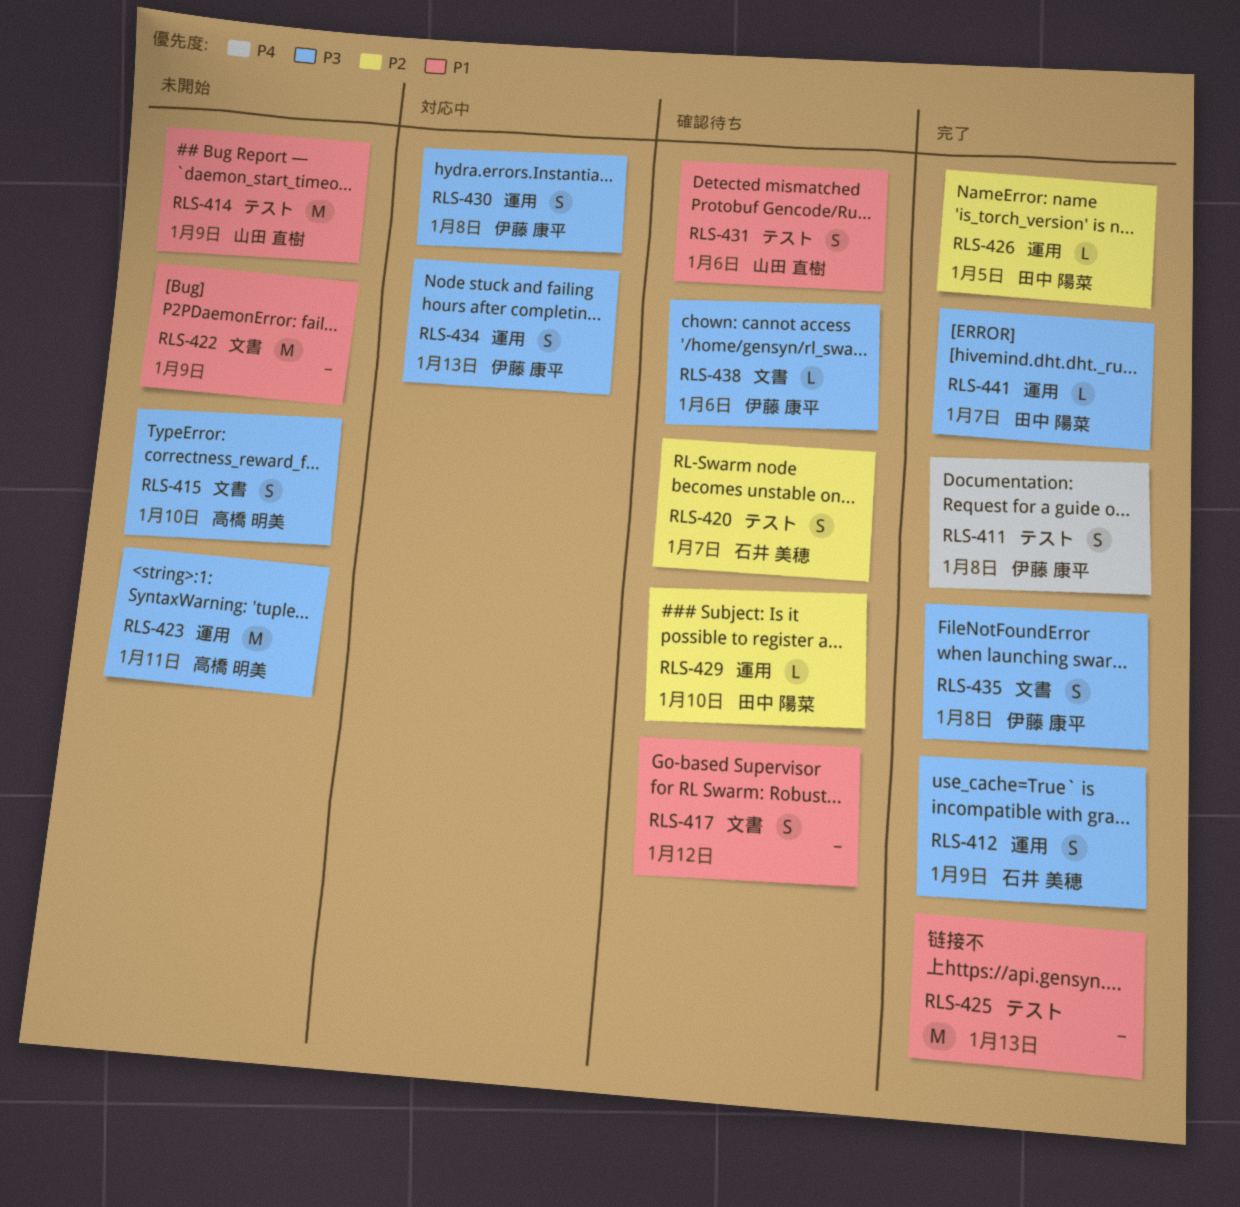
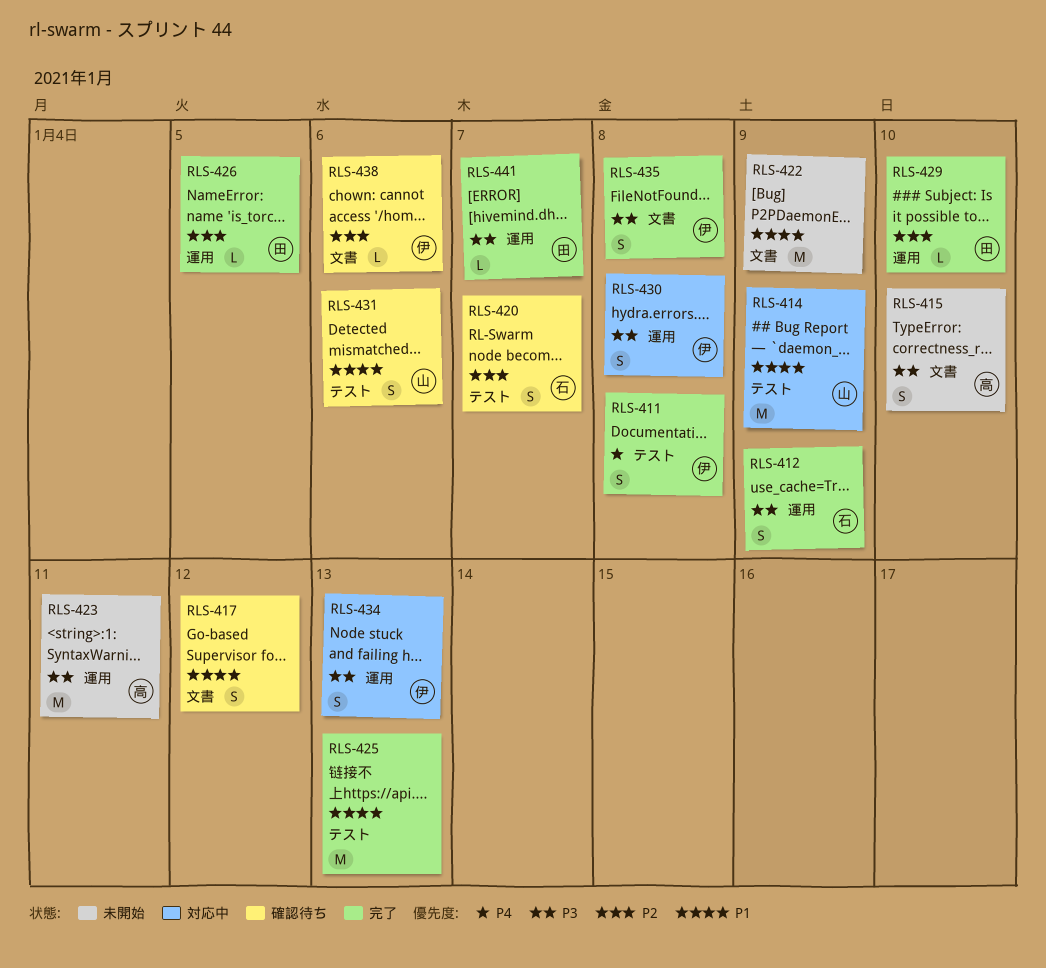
RLS-414, status: 未開始 -> 対応中
RLS-429, status: 確認待ち -> 完了
RLS-438, priority: P3 -> P2

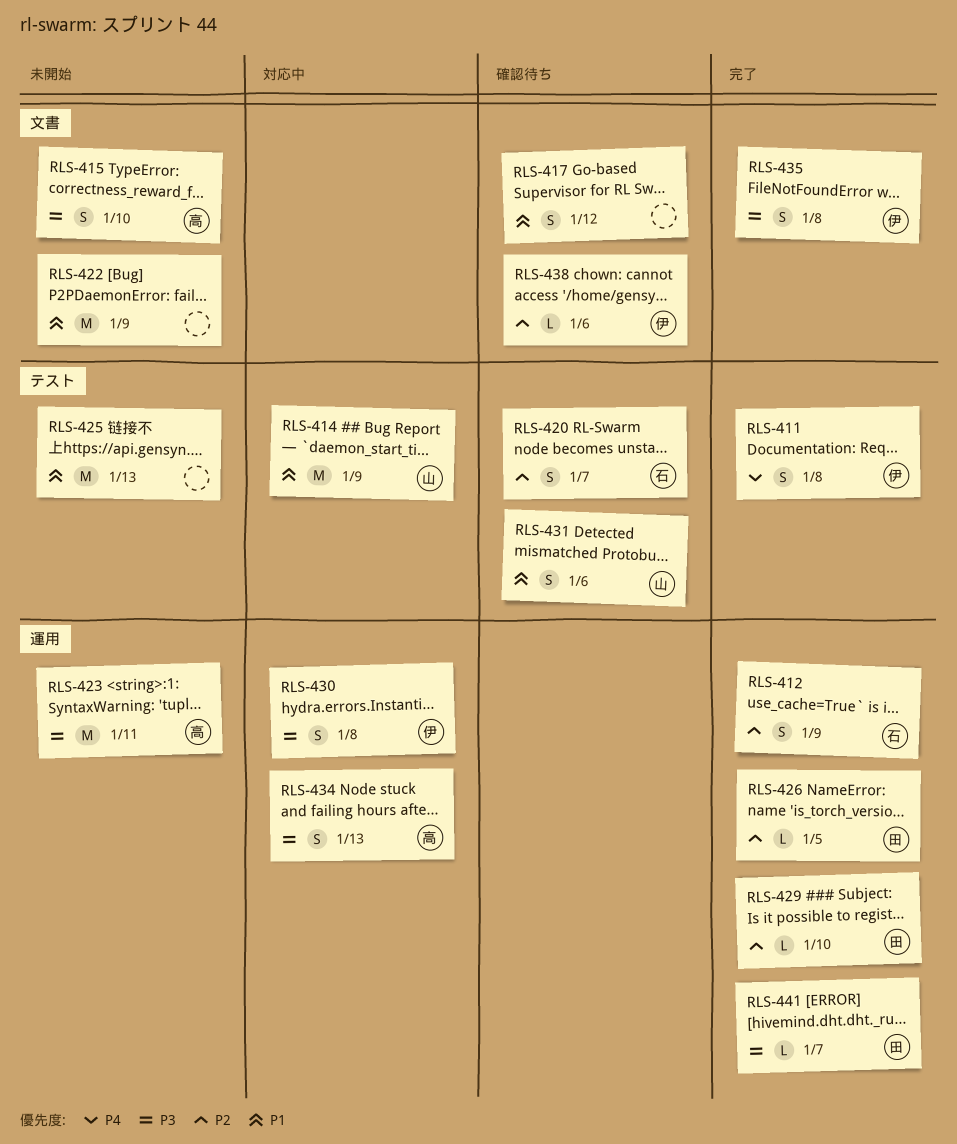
RLS-412, priority: P3 -> P2
RLS-425, status: 完了 -> 未開始
RLS-434, owner: 伊 -> 高

